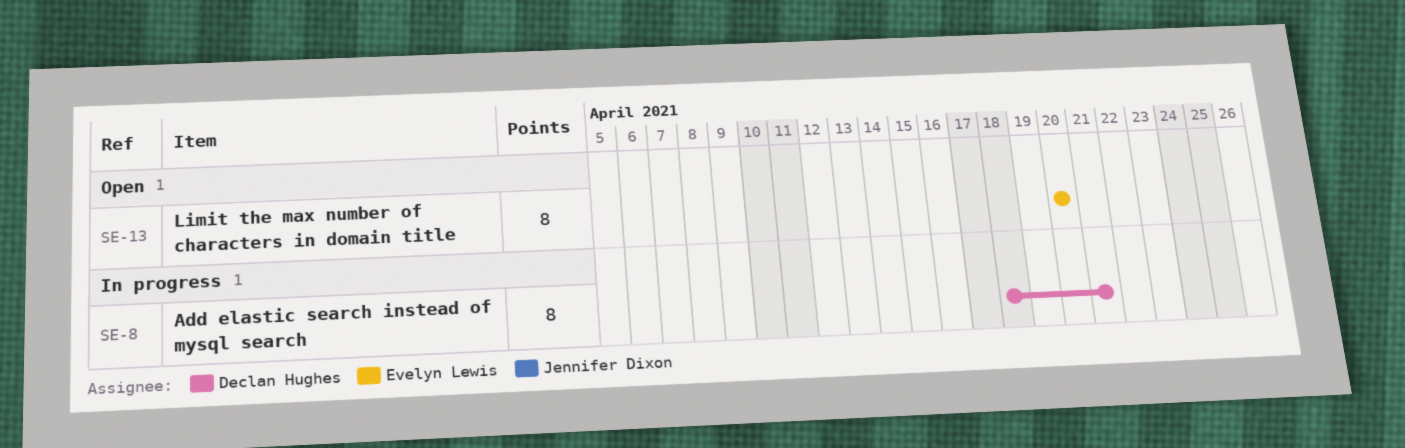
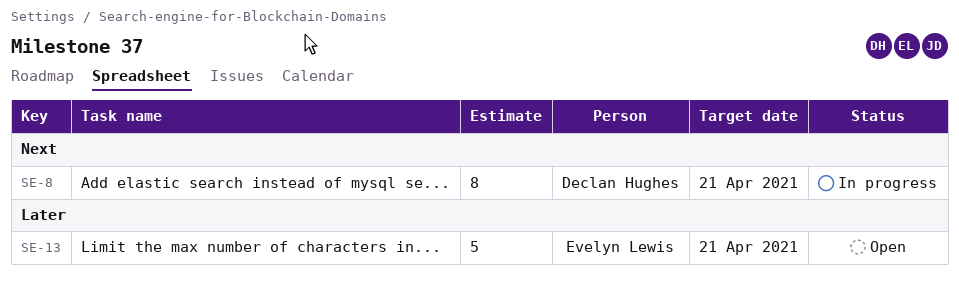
SE-13, estimate: 8 -> 5
SE-13, due: Apr 20 -> Apr 21

